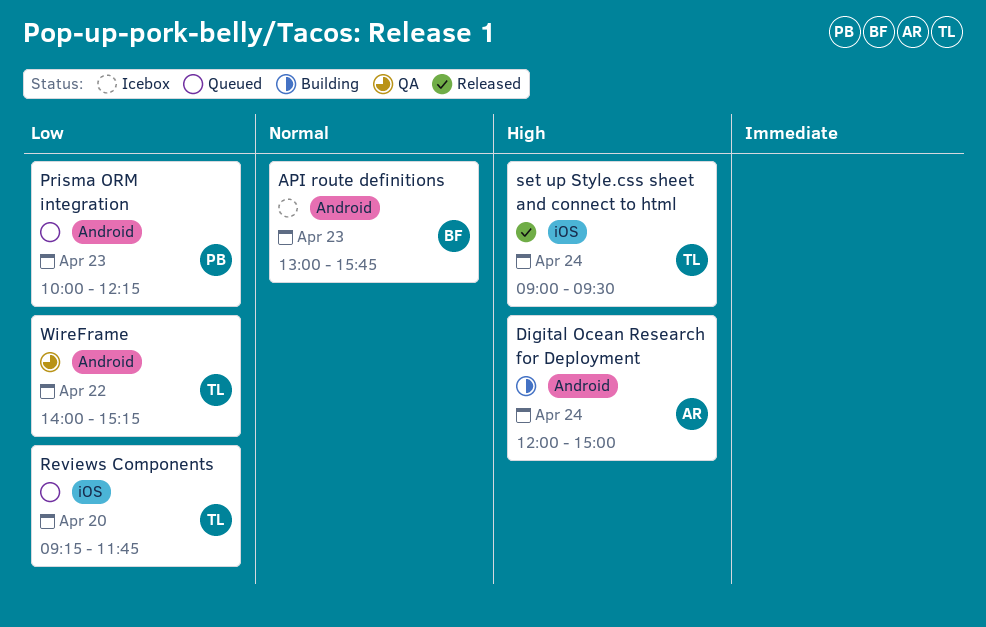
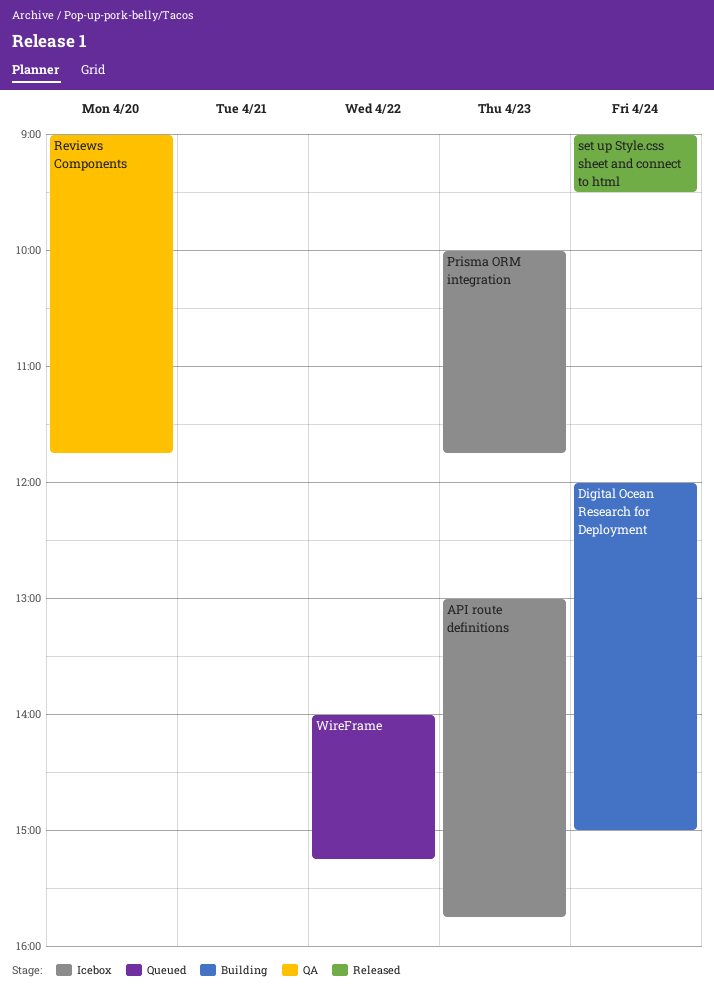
Prisma ORM integration, status: Queued -> Icebox
Prisma ORM integration, ends: 12:15 -> 11:45
Reviews Components, status: Queued -> QA
Reviews Components, begins: 09:15 -> 09:00
WireFrame, status: QA -> Queued

